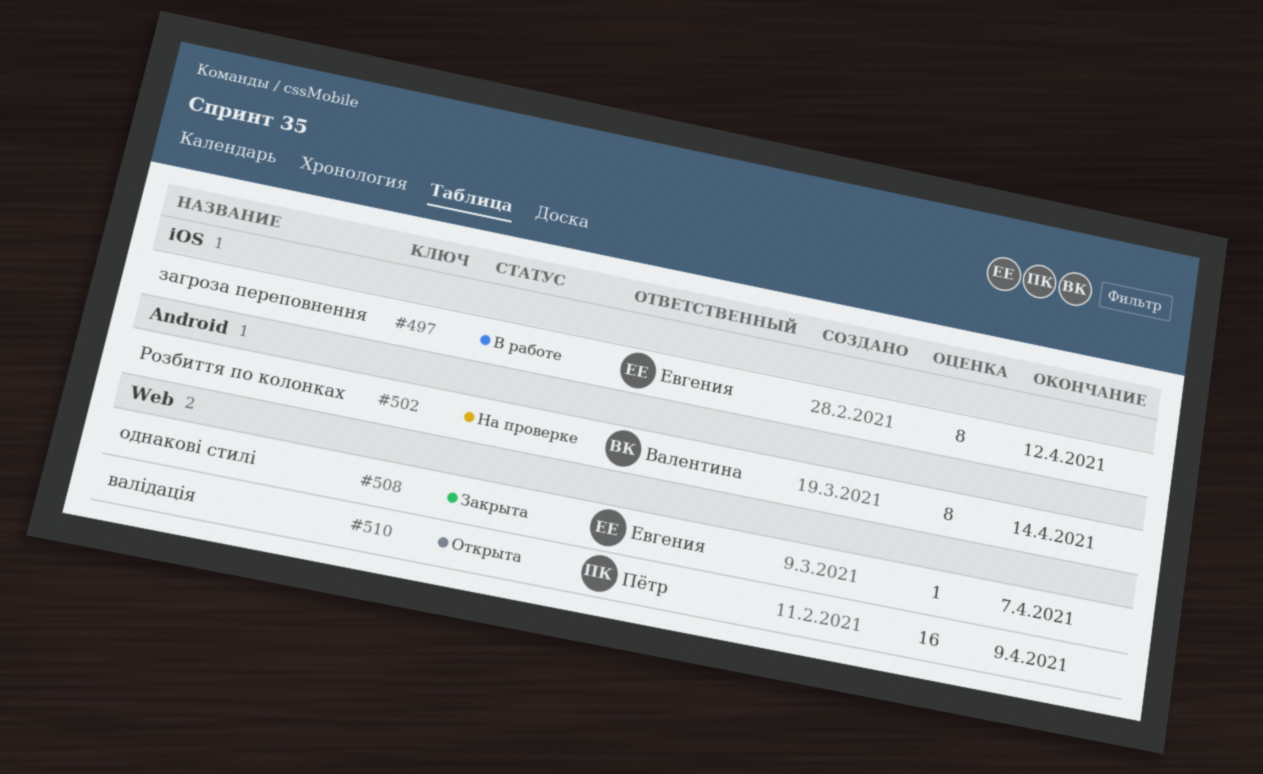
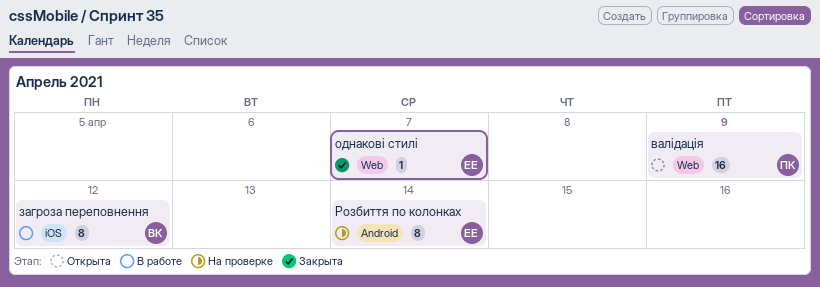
загроза переповнення, owner: Евгения -> Валентина
Розбиття по колонках, owner: Валентина -> Евгения

